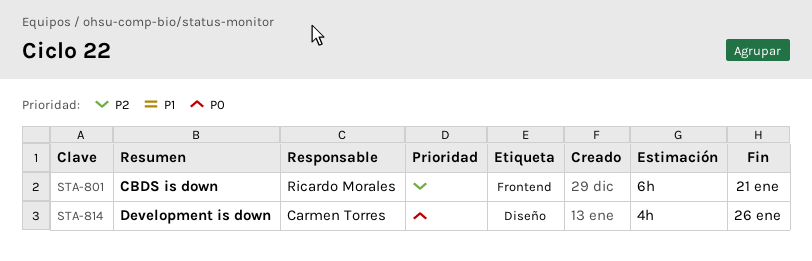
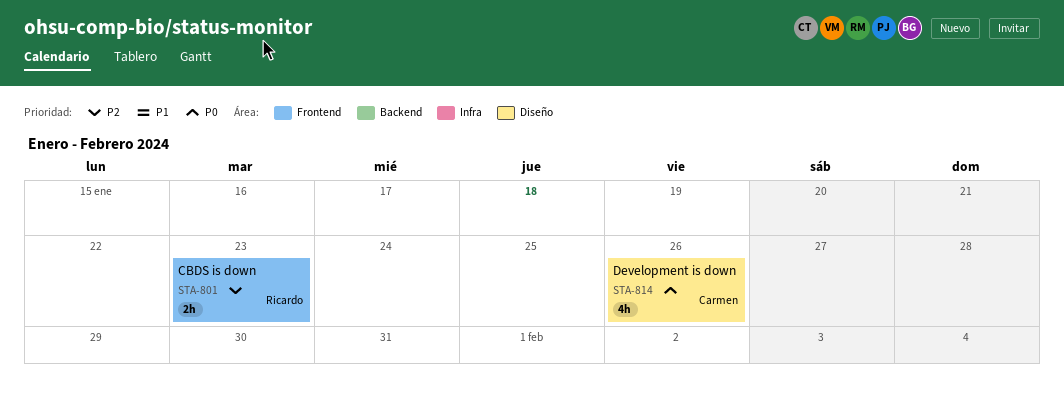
STA-801, estimate: 6h -> 2h
STA-801, due: Jan 21 -> Jan 23

